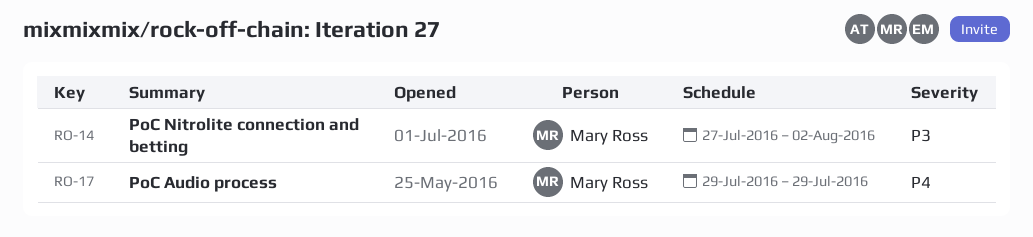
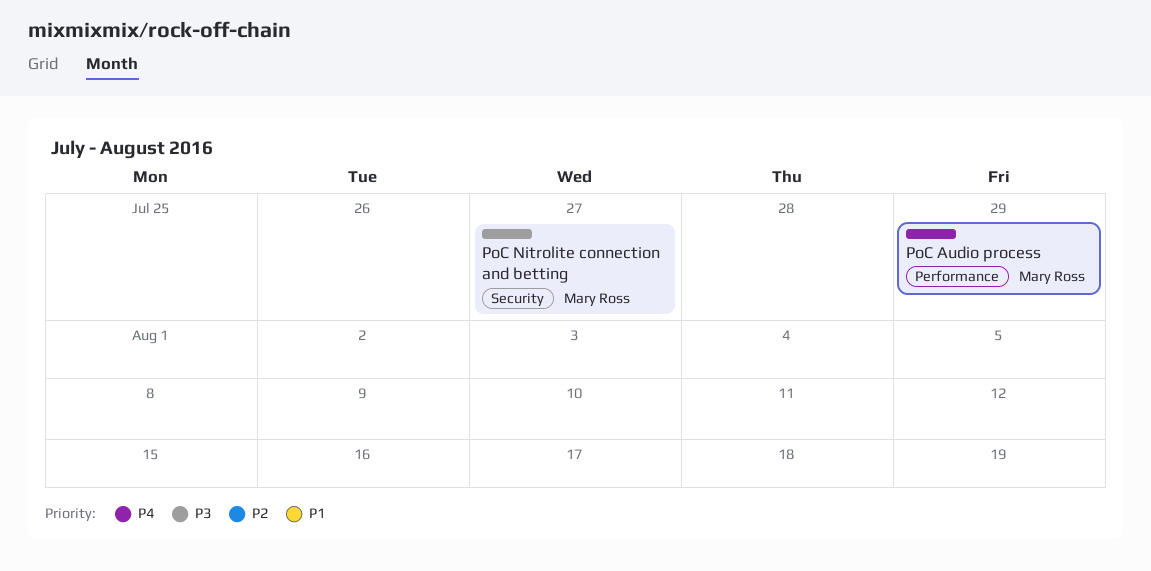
PoC Nitrolite connection and betting, due: Aug 2 -> Jul 27

